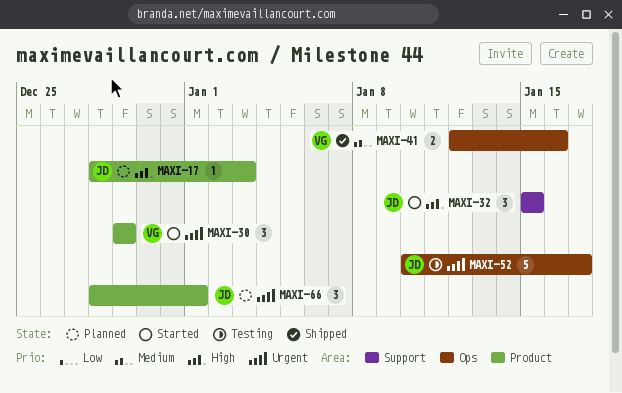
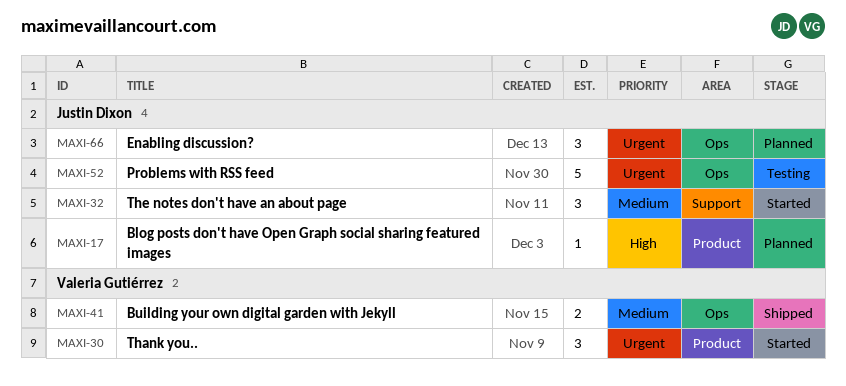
MAXI-32, priority: High -> Medium
MAXI-66, label: Product -> Ops

